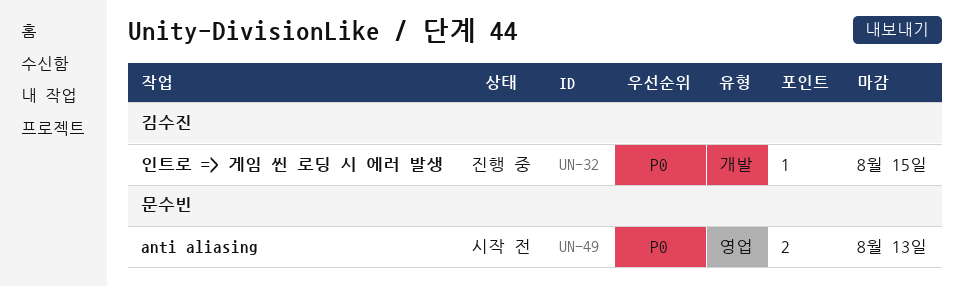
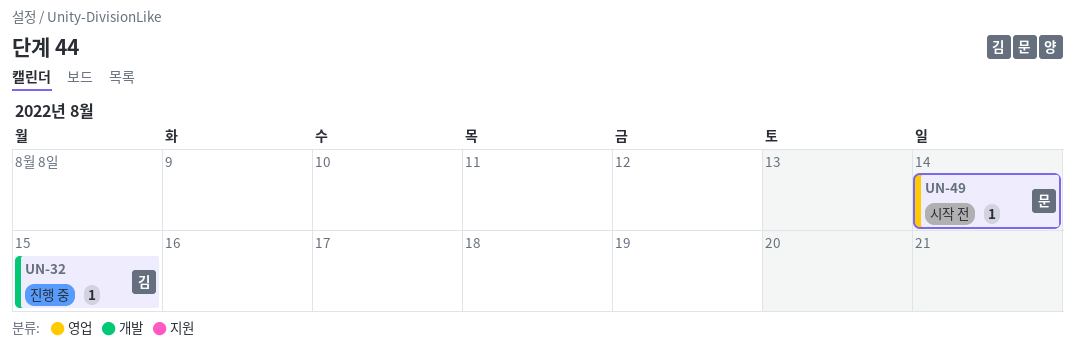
UN-49, estimate: 2 -> 1
UN-49, due: Aug 13 -> Aug 14

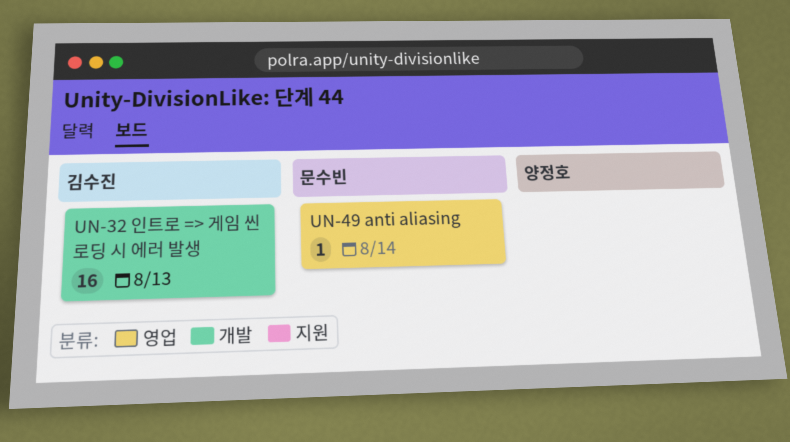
UN-32, estimate: 1 -> 16
UN-32, due: Aug 15 -> Aug 13

